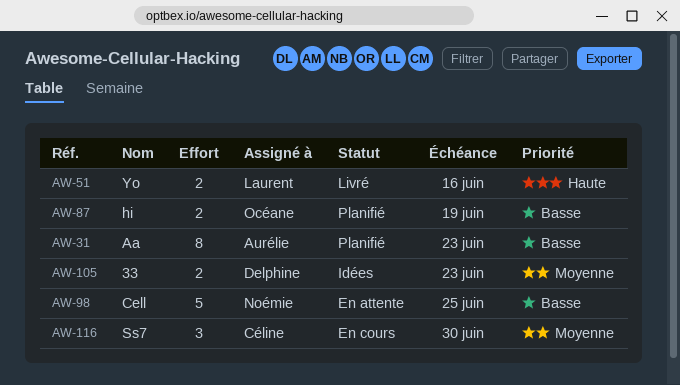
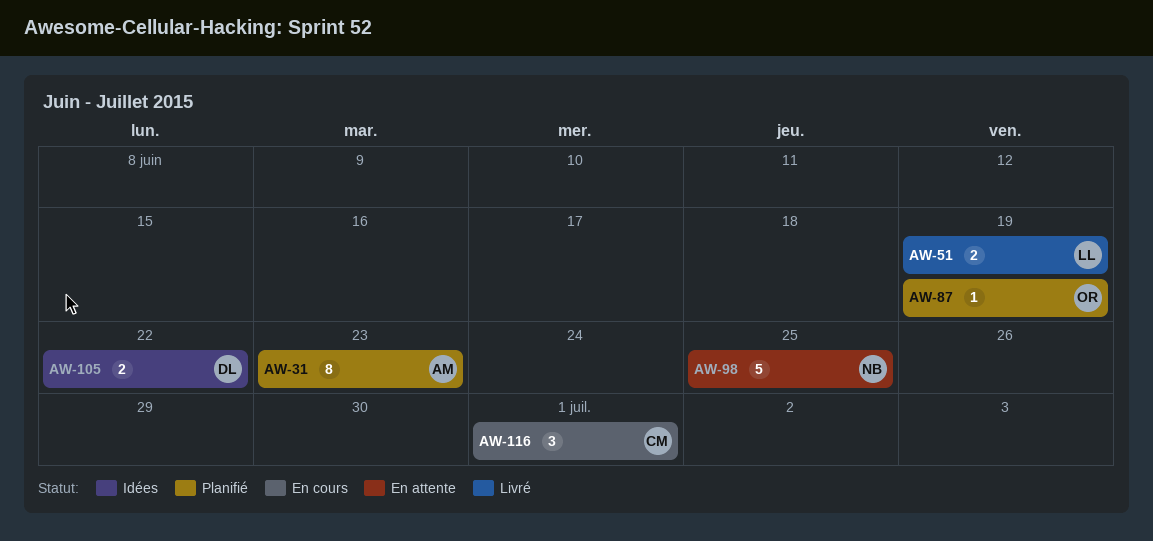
AW-51, due: Jun 16 -> Jun 19
AW-87, estimate: 2 -> 1
AW-105, due: Jun 23 -> Jun 22
AW-116, due: Jun 30 -> Jul 1

